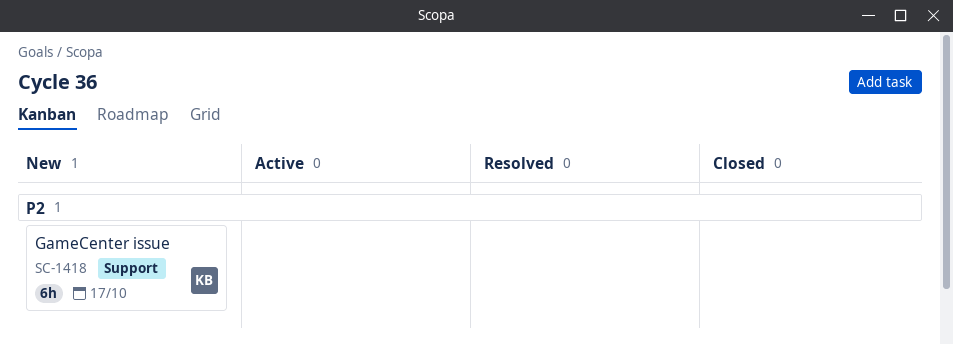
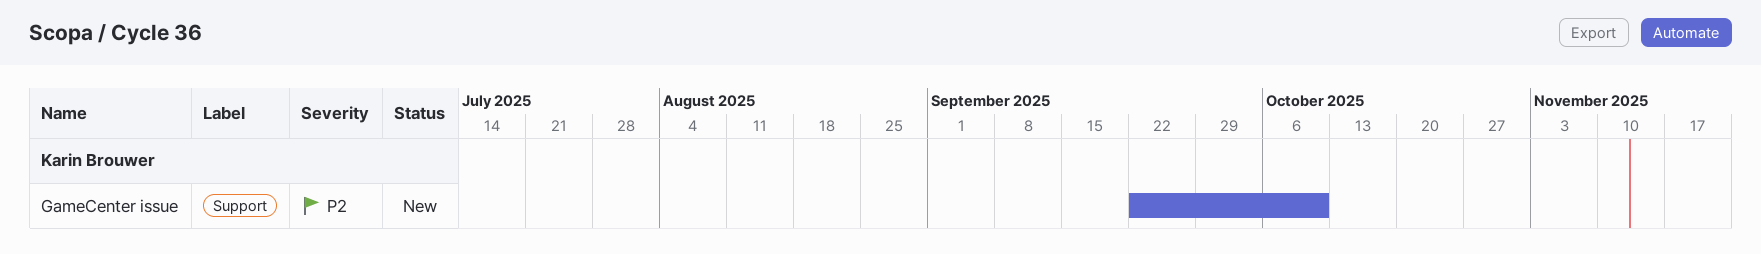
GameCenter issue, due: Oct 17 -> Oct 10

